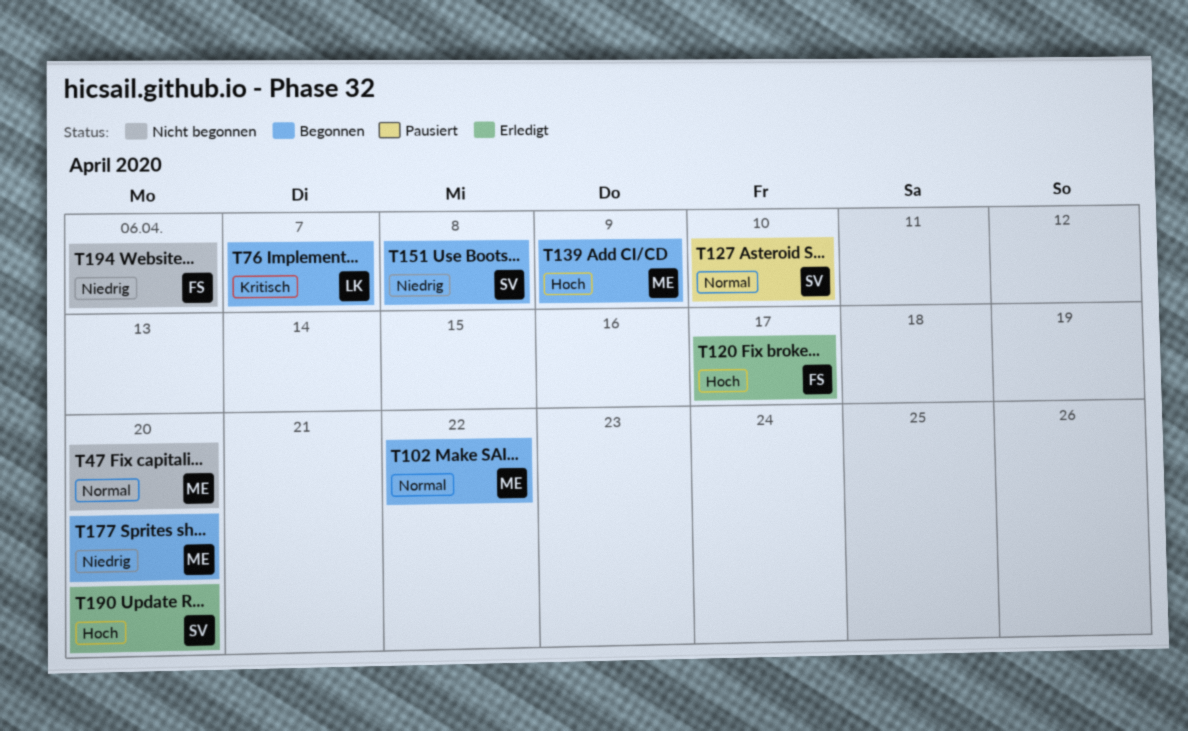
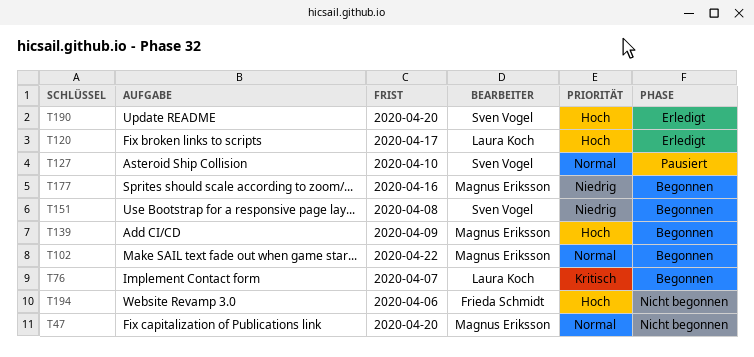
T120, owner: Frieda Schmidt -> Laura Koch
T177, due: Apr 20 -> Apr 16
T194, priority: Niedrig -> Hoch

